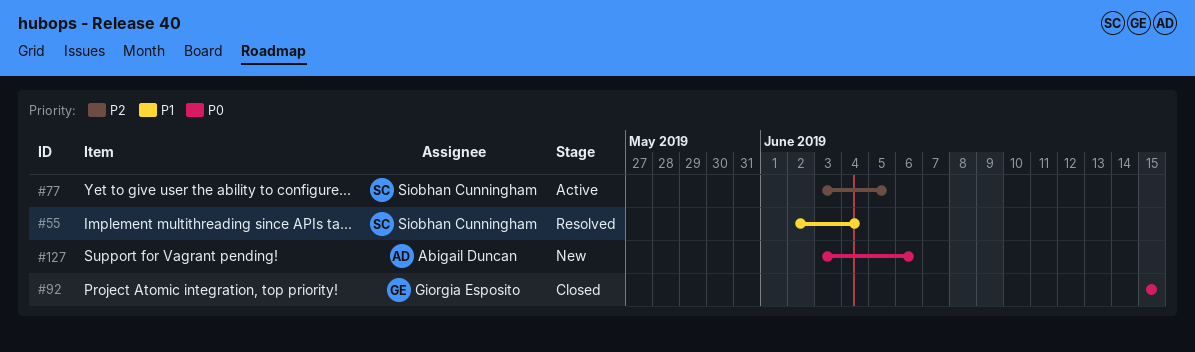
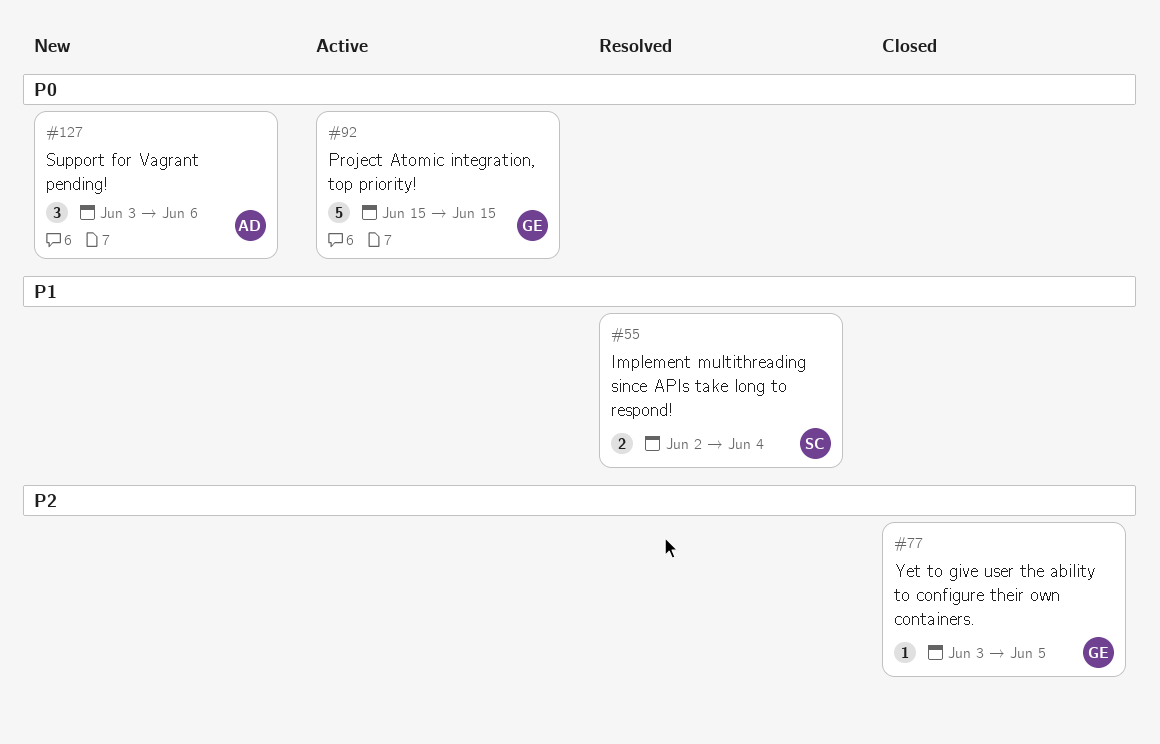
#77, status: Active -> Closed
#77, owner: Siobhan Cunningham -> Giorgia Esposito
#92, status: Closed -> Active

